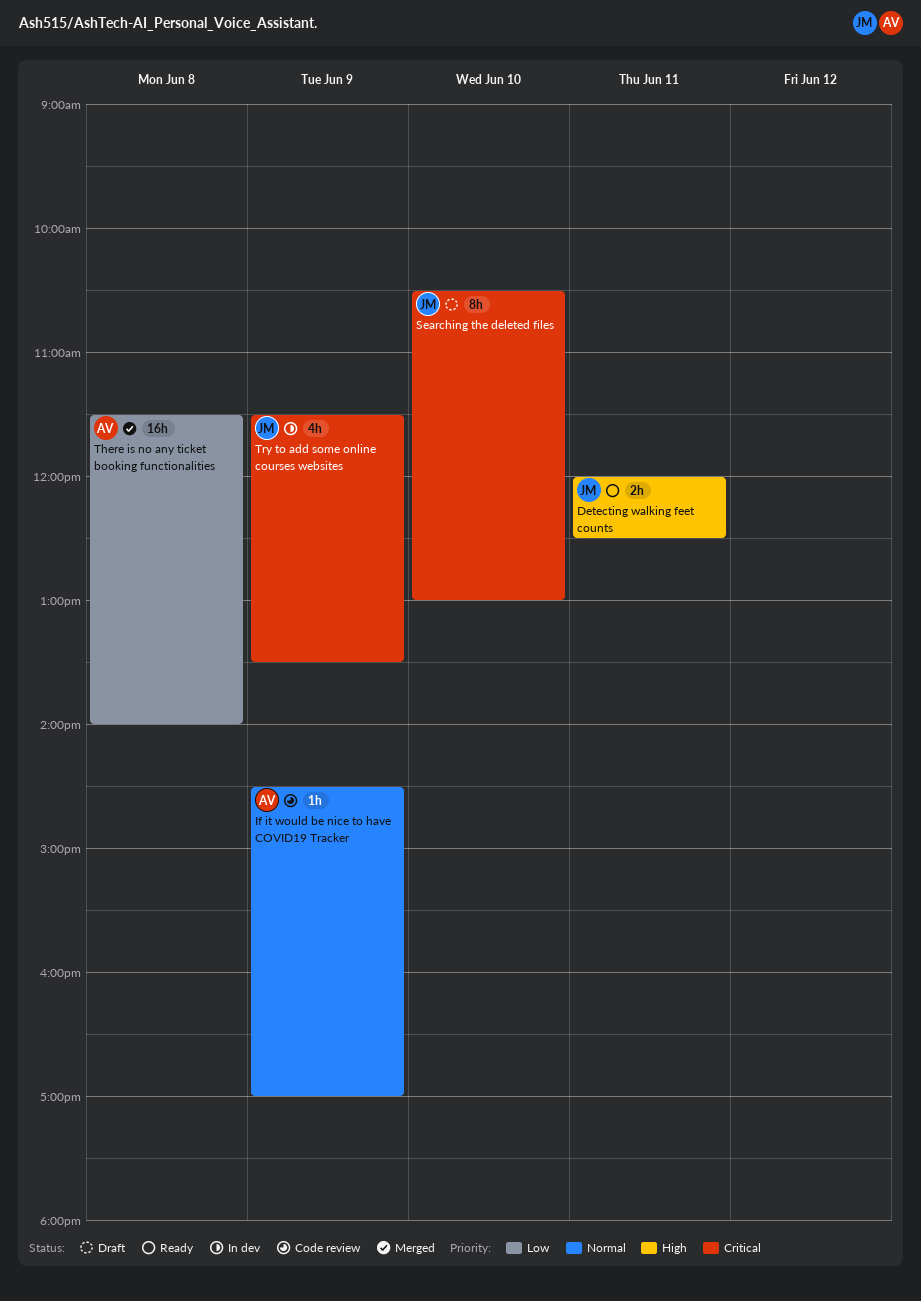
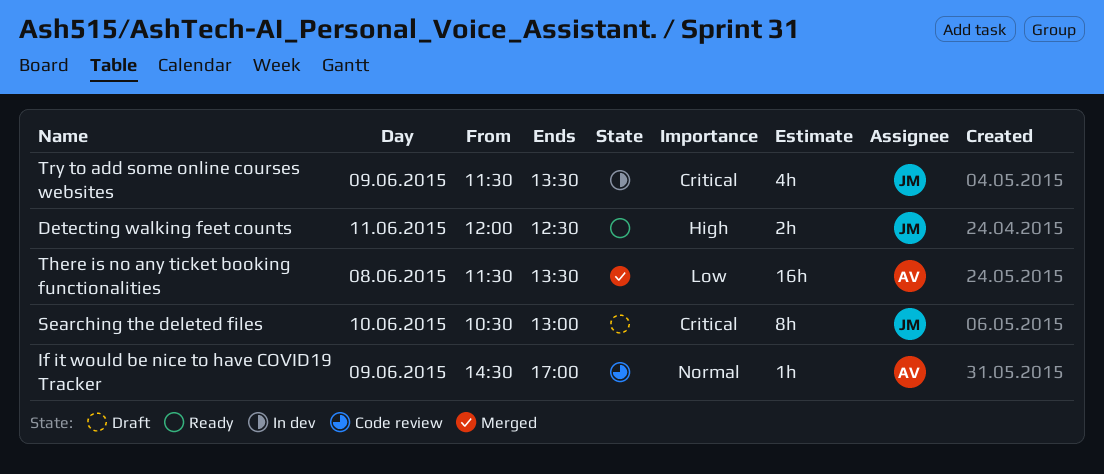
There is no any ticket booking functionalities, ends: 14:00 -> 13:30

